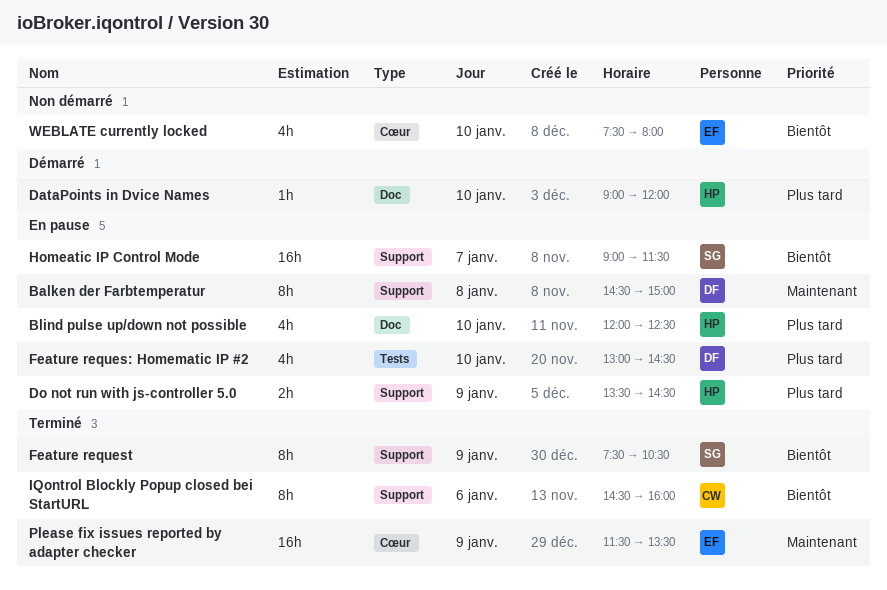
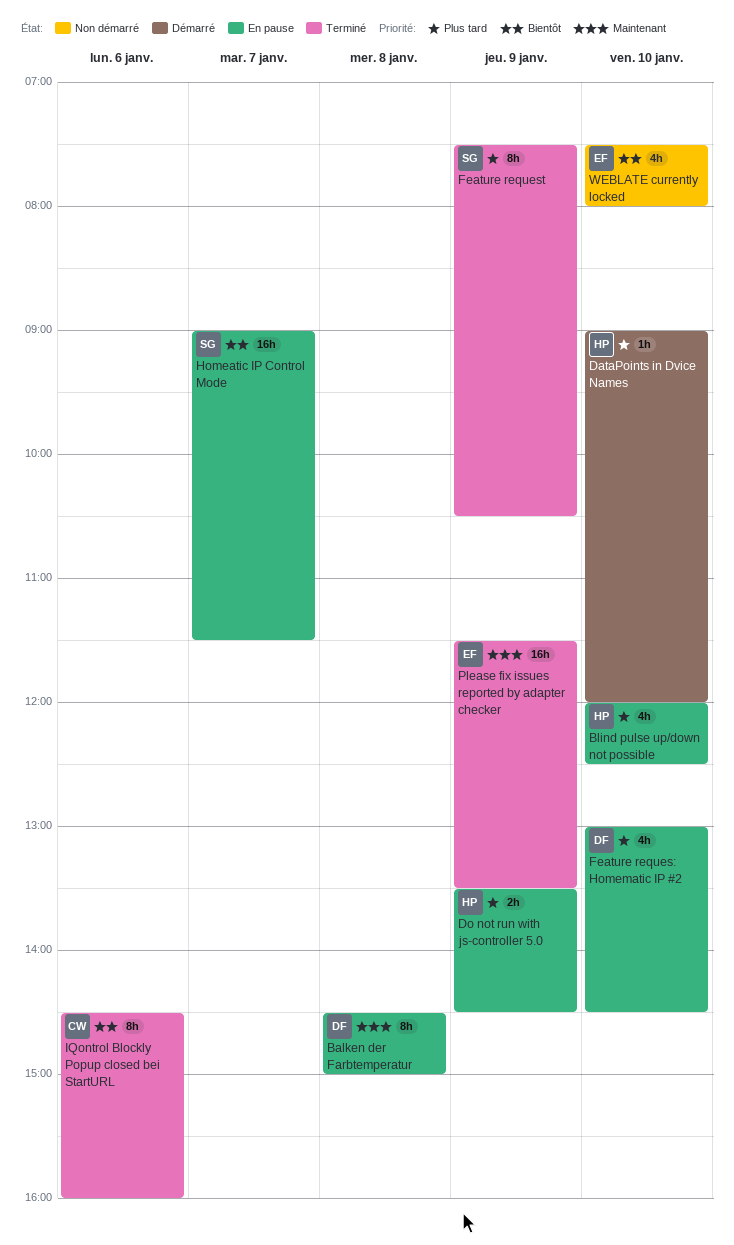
Feature request, priority: Bientôt -> Plus tard

